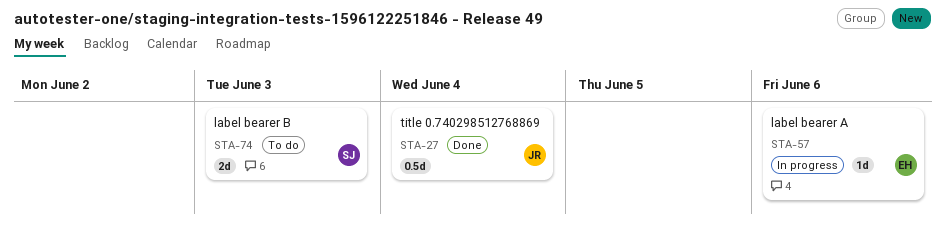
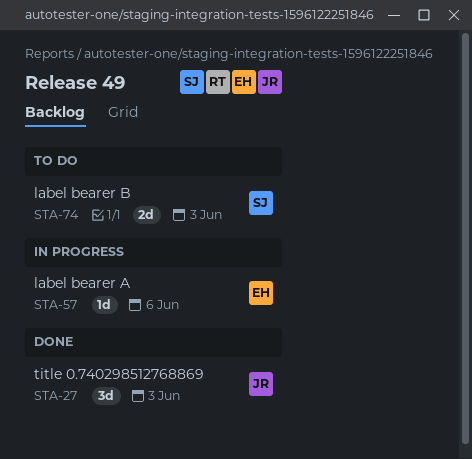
STA-27, estimate: 0.5d -> 3d
STA-27, due: Jun 4 -> Jun 3

